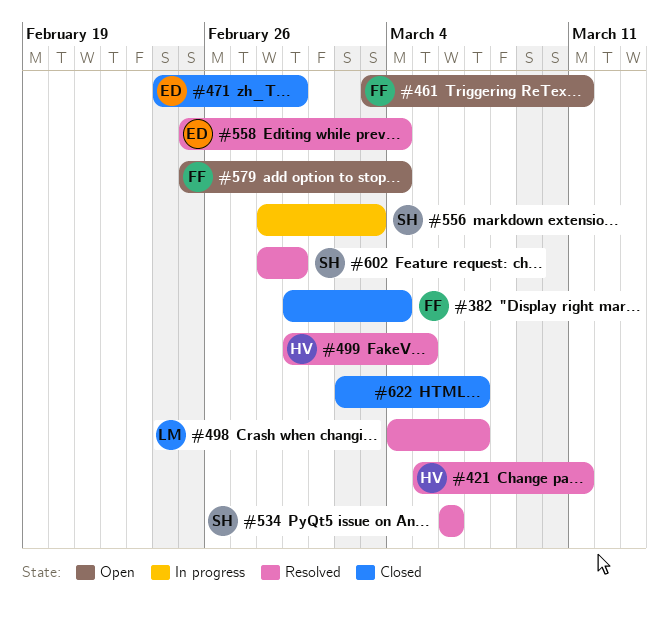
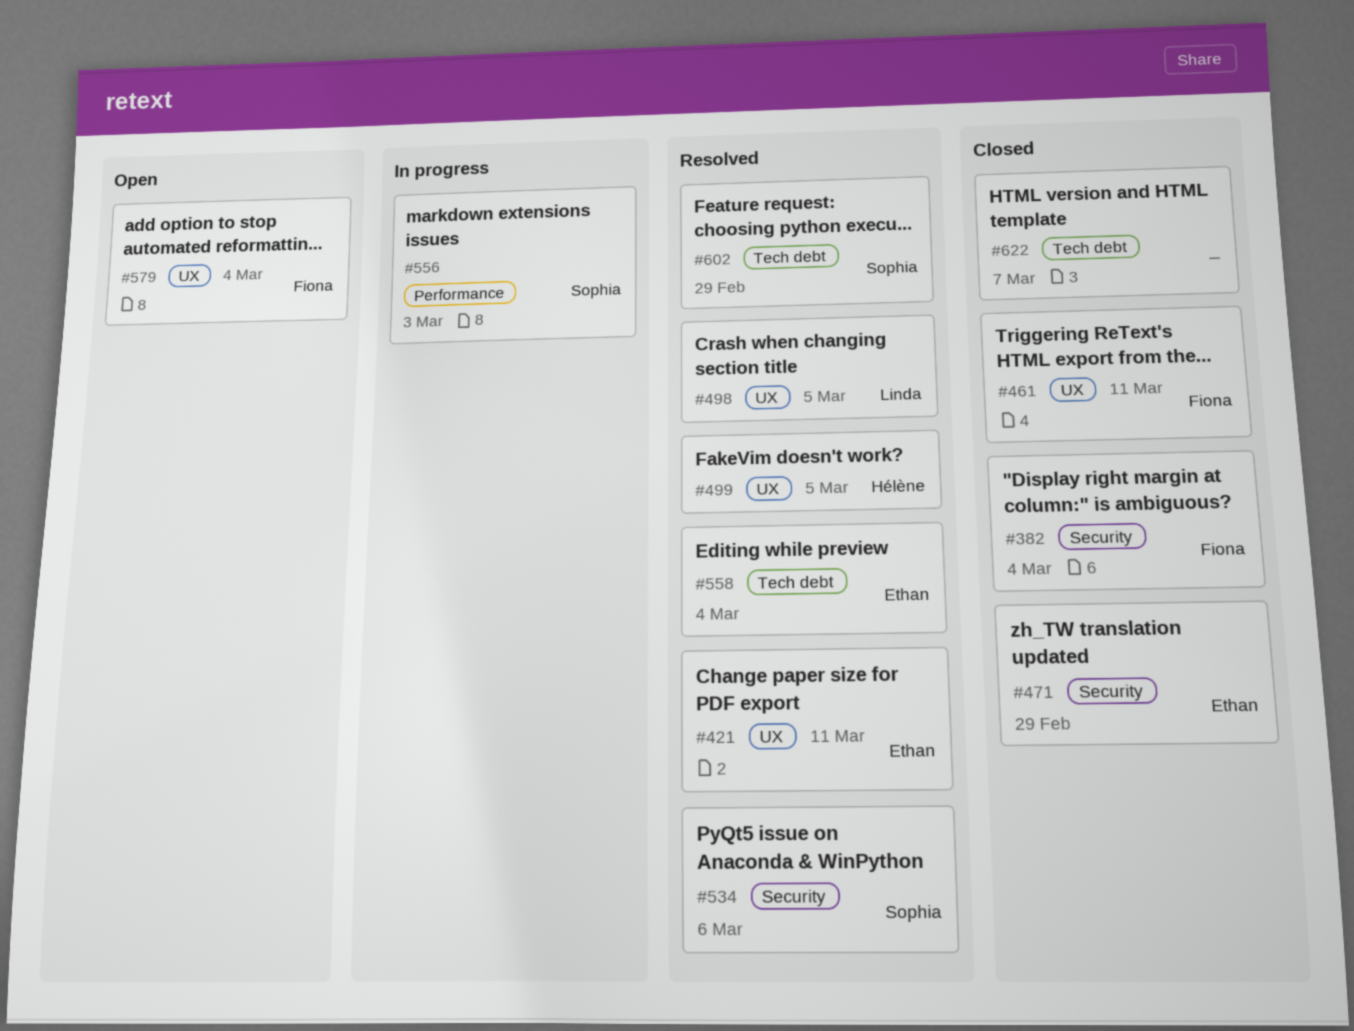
#421, owner: Hélène -> Ethan
#461, status: Open -> Closed
#498, due: Mar 7 -> Mar 5

